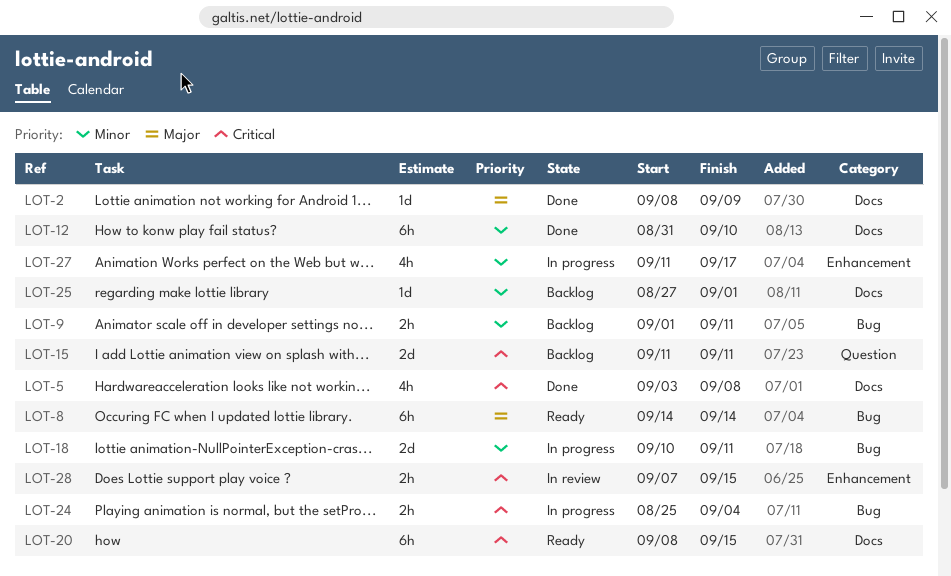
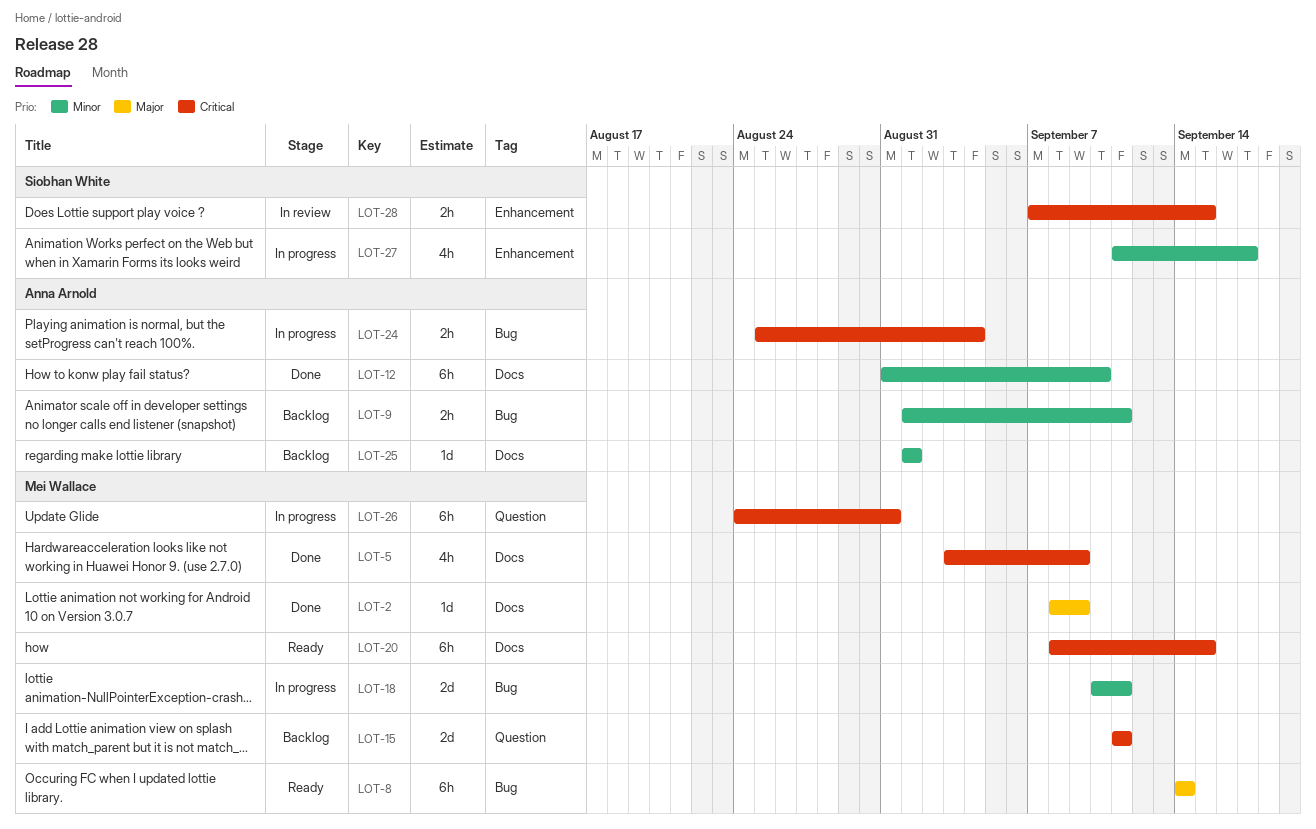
LOT-5, due: Sep 8 -> Sep 9
LOT-25, start: Aug 27 -> Sep 1
LOT-26: none -> present

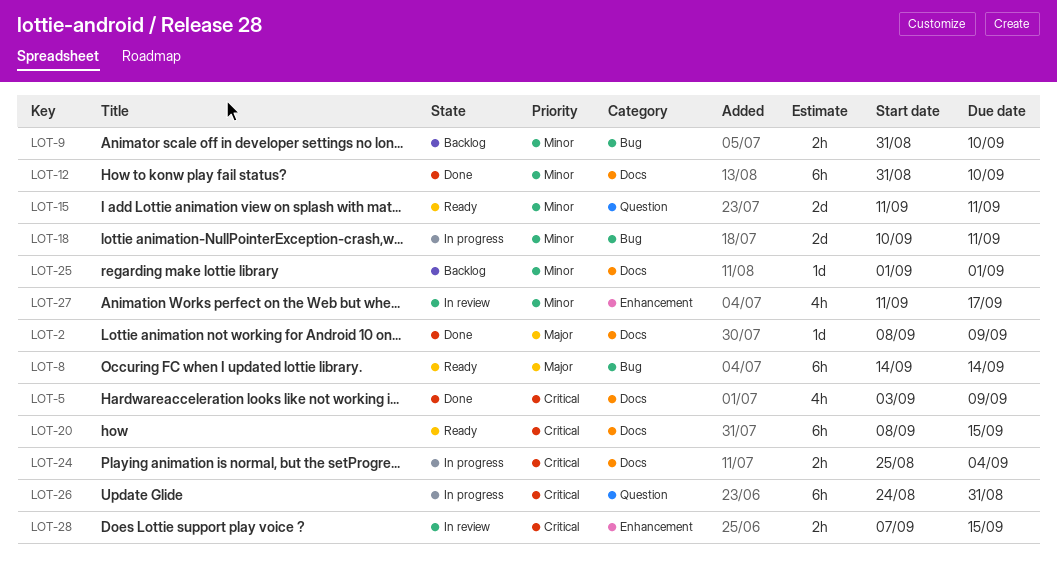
LOT-9, start: Sep 1 -> Aug 31
LOT-9, due: Sep 11 -> Sep 10
LOT-15, status: Backlog -> Ready
LOT-15, priority: Critical -> Minor
LOT-24, label: Bug -> Docs
LOT-27, status: In progress -> In review

